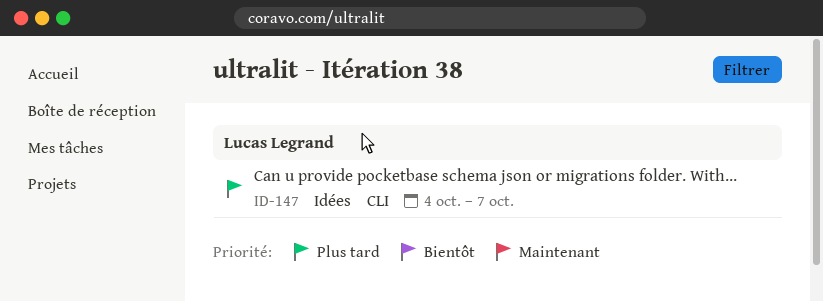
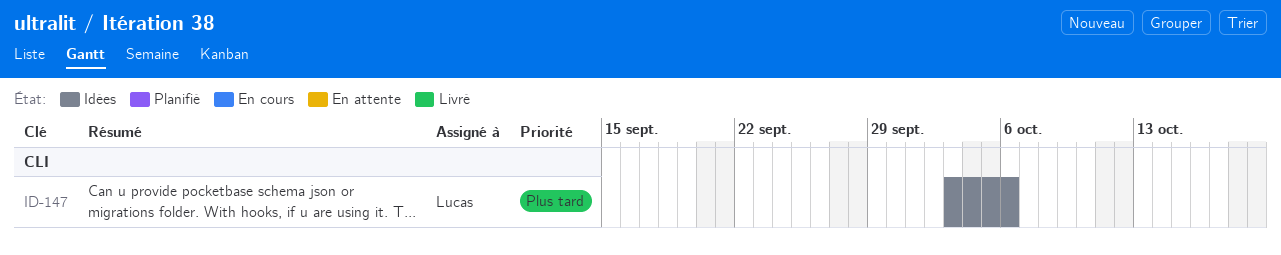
ID-147, start: Oct 4 -> Oct 3
ID-147, due: Oct 7 -> Oct 6

